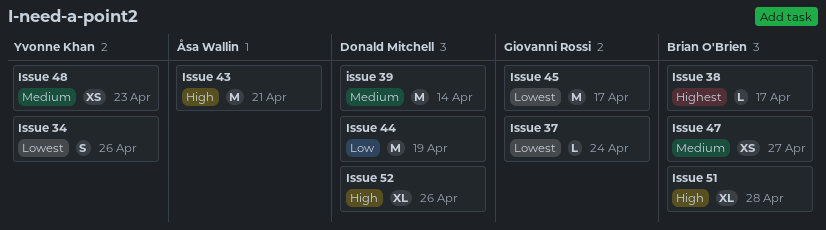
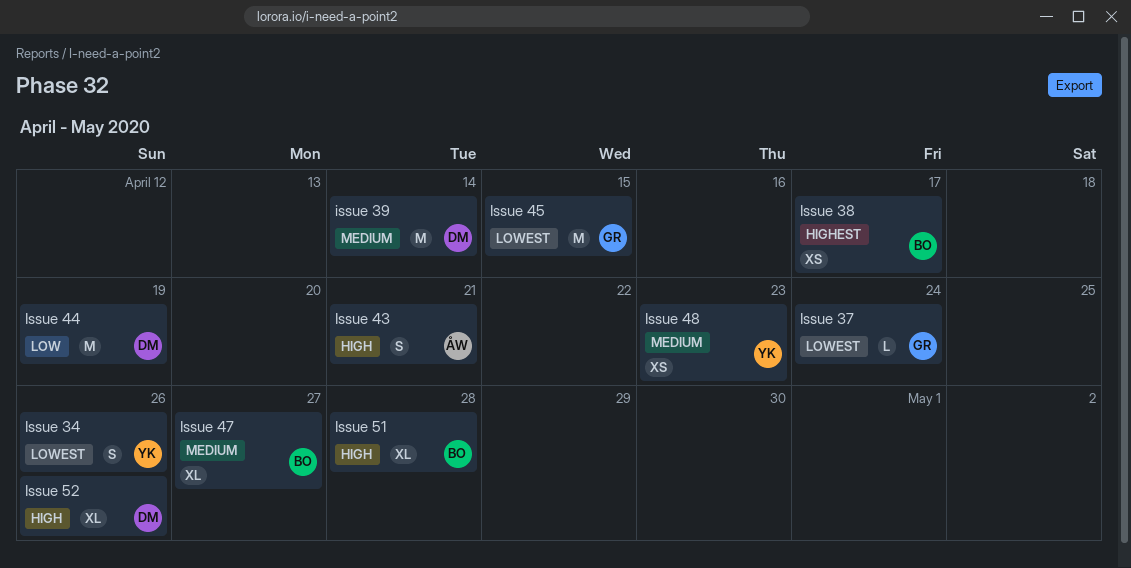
Issue 38, estimate: L -> XS
Issue 43, estimate: M -> S
Issue 45, due: Apr 17 -> Apr 15
Issue 47, estimate: XS -> XL

